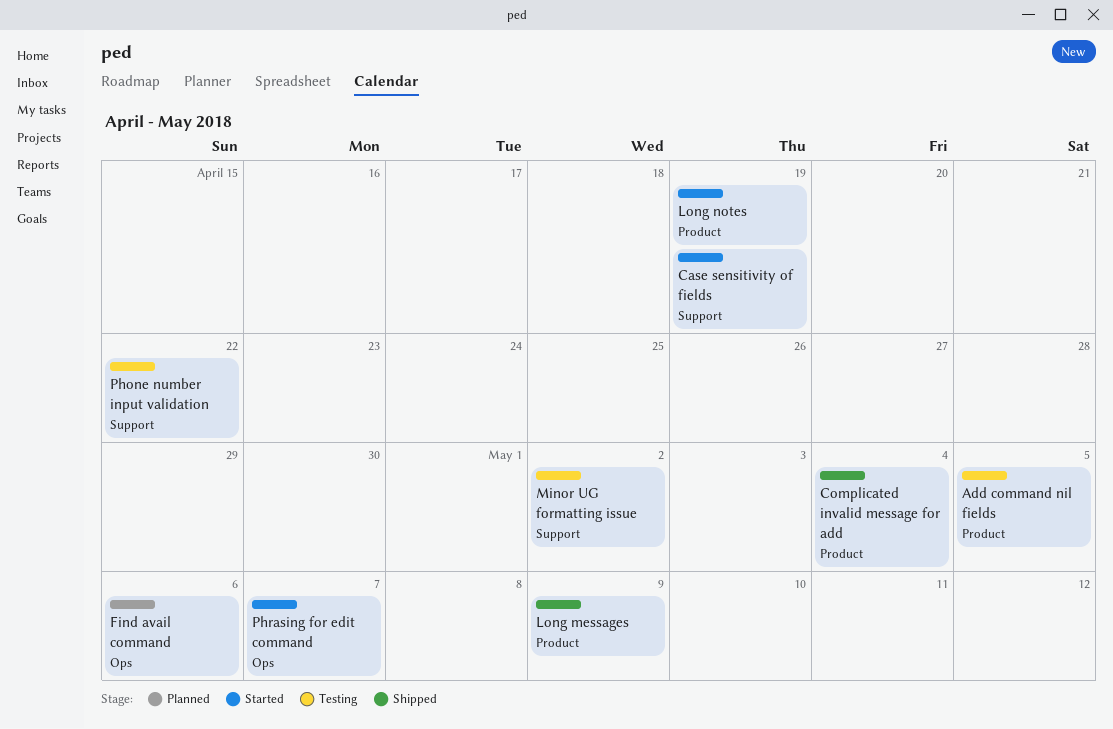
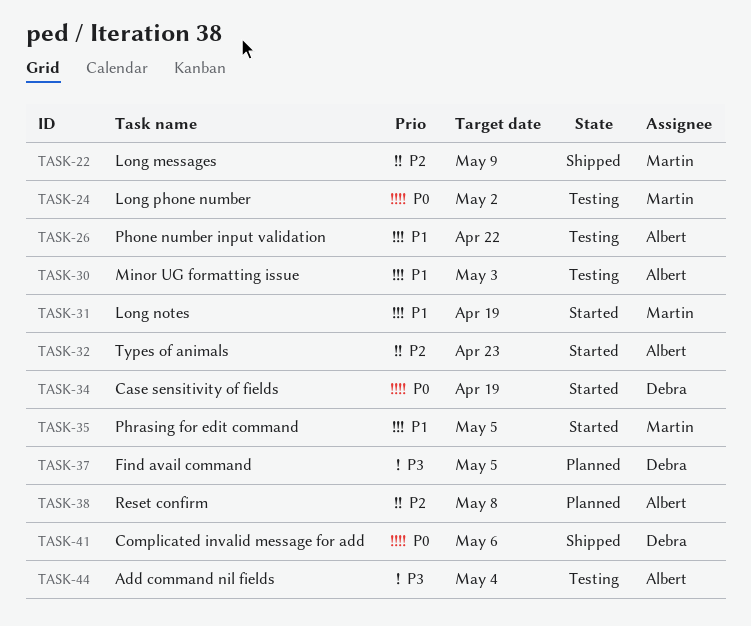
Add command nil fields, due: May 5 -> May 4
Complicated invalid message for add, due: May 4 -> May 6
Find avail command, due: May 6 -> May 5
Long phone number: none -> present
Minor UG formatting issue, due: May 2 -> May 3
Phrasing for edit command, due: May 7 -> May 5
Reset confirm: none -> present
Types of animals: none -> present

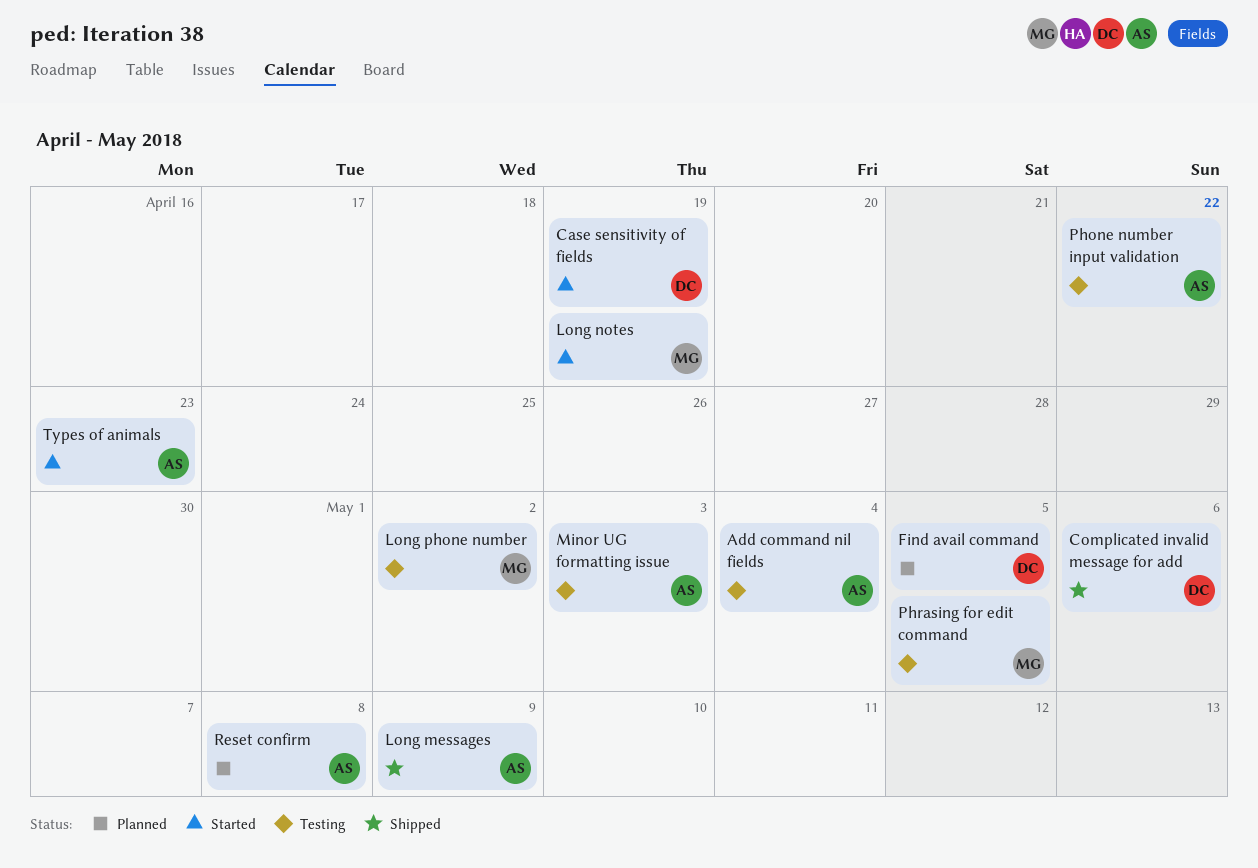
Long messages, owner: Martin -> Albert
Phrasing for edit command, status: Started -> Testing

